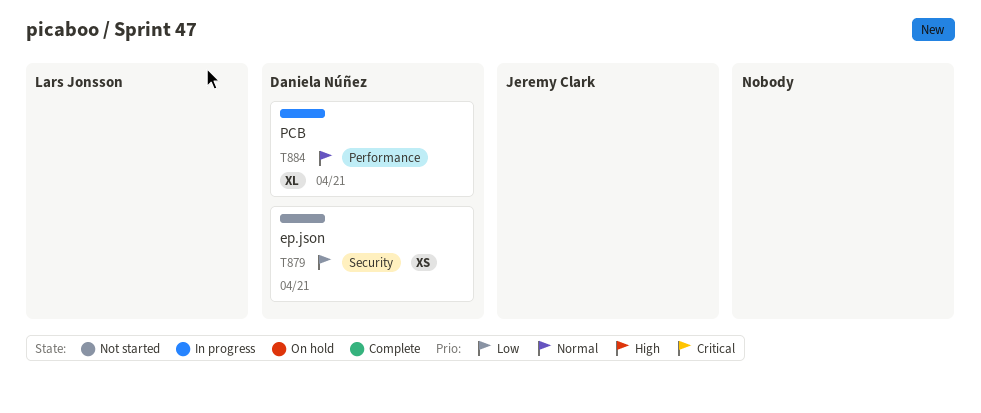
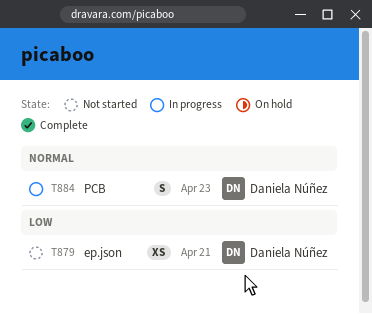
T884, estimate: XL -> S
T884, due: Apr 21 -> Apr 23

